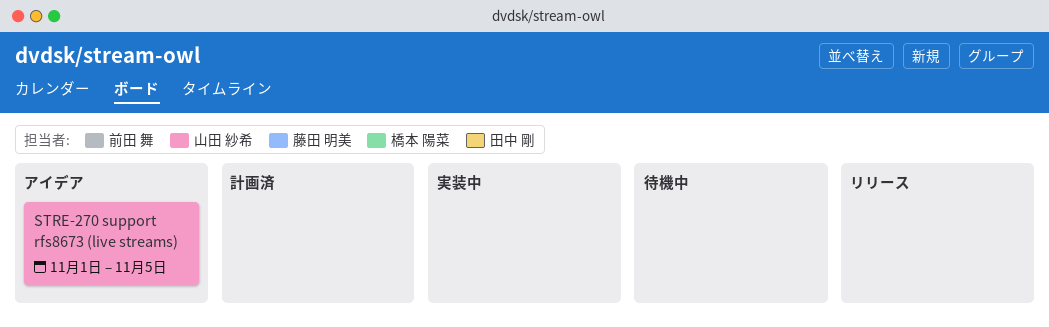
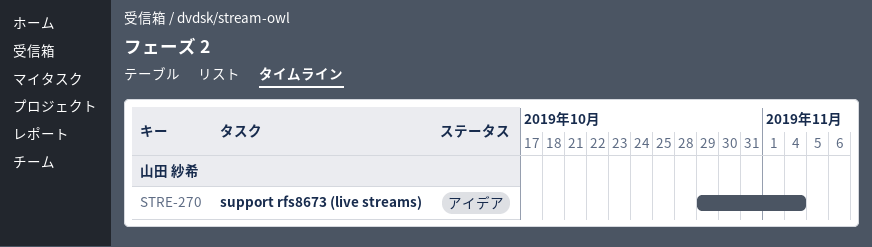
STRE-270, start: Nov 1 -> Oct 29
STRE-270, due: Nov 5 -> Nov 4

